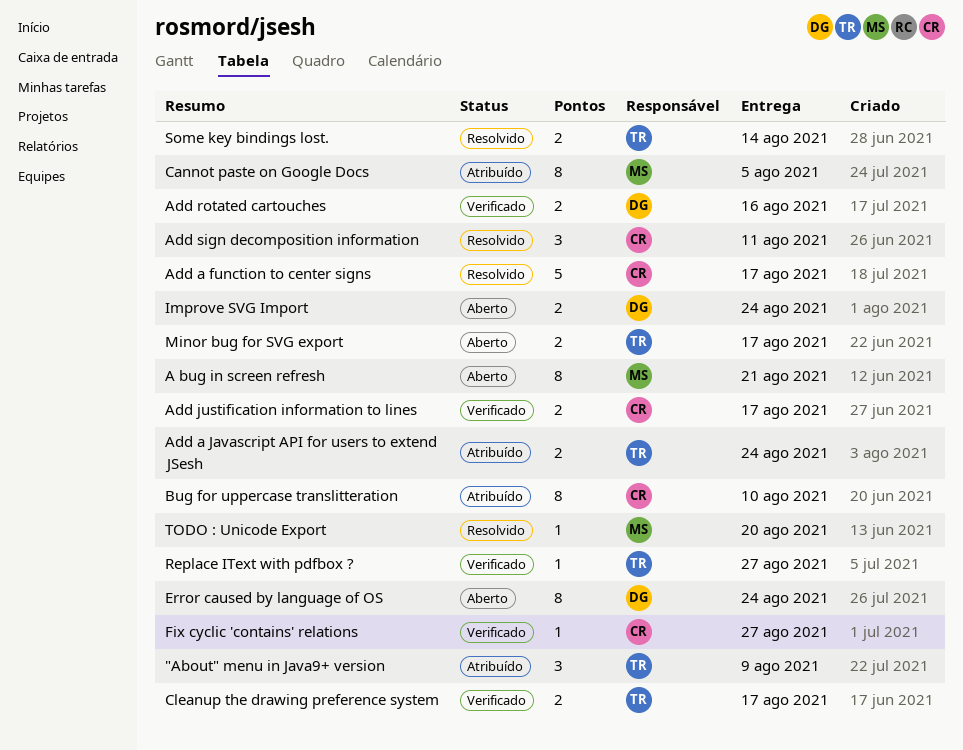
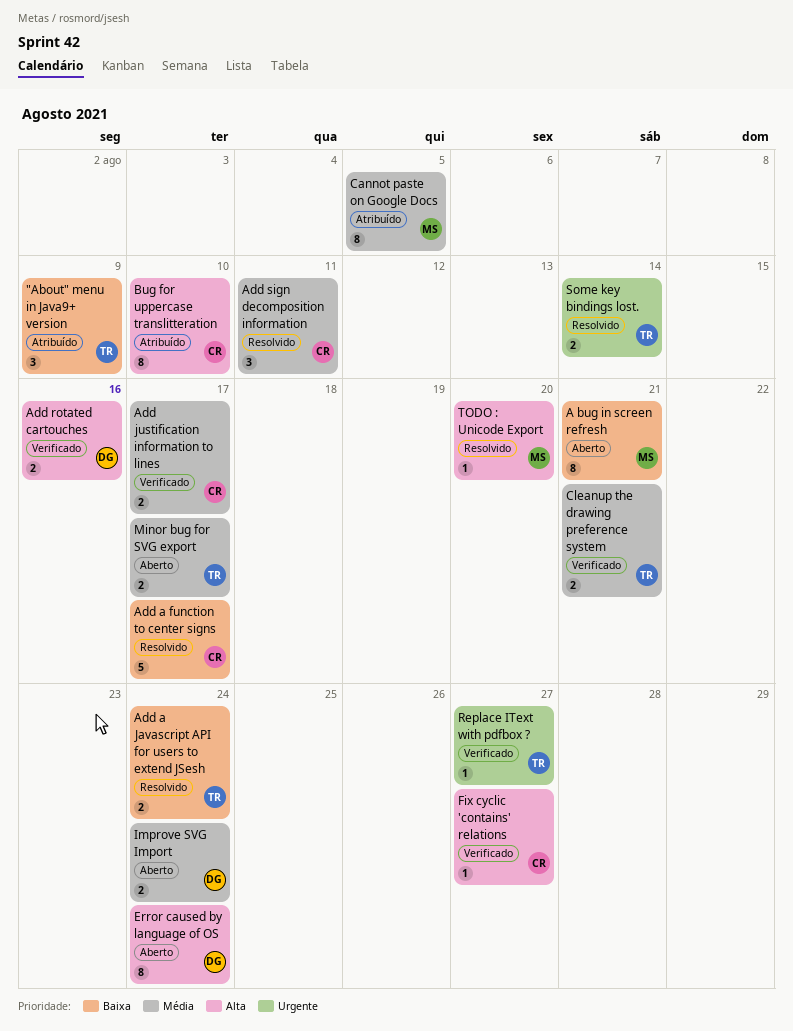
Add a Javascript API for users to extend JSesh, status: Atribuído -> Resolvido
Cleanup the drawing preference system, due: Aug 17 -> Aug 21

